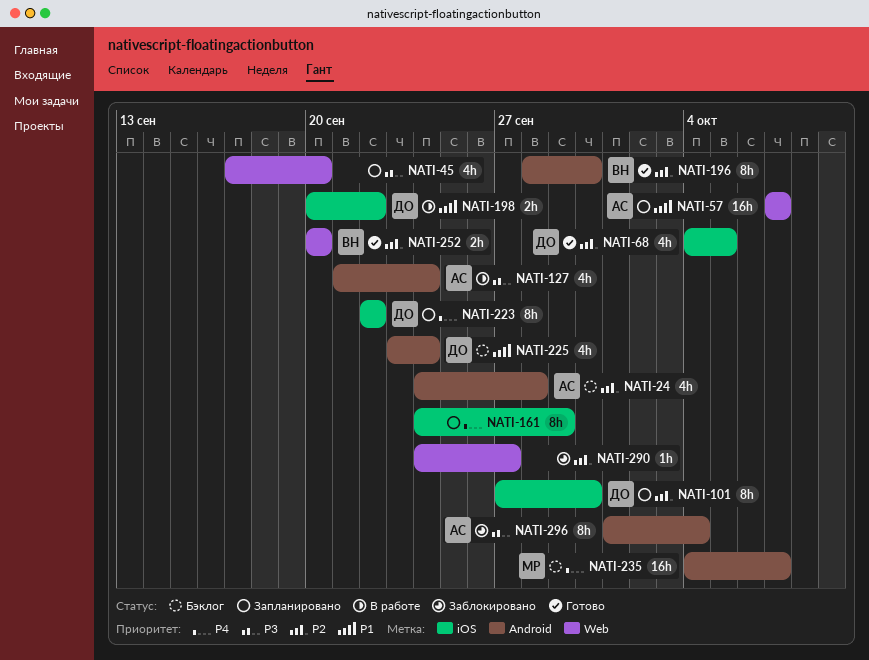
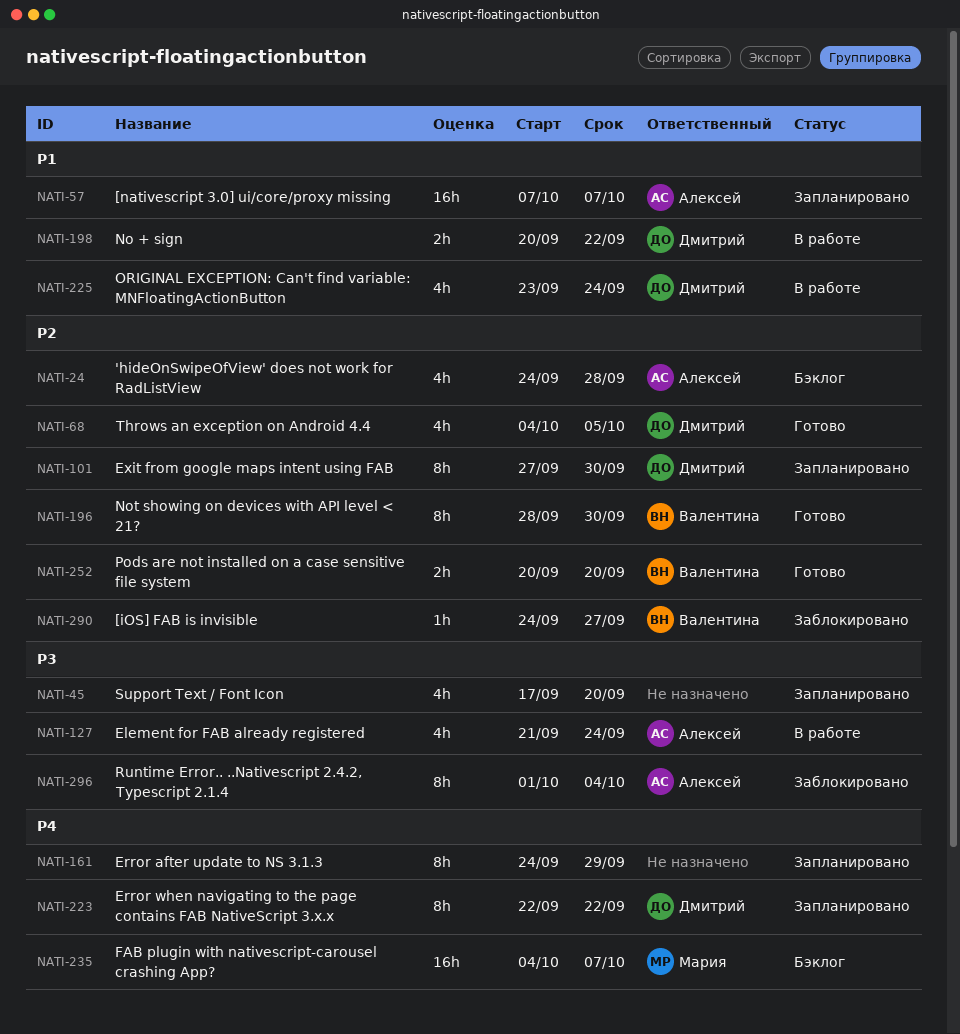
NATI-225, status: Бэклог -> В работе
NATI-290, owner: none -> Валентина

